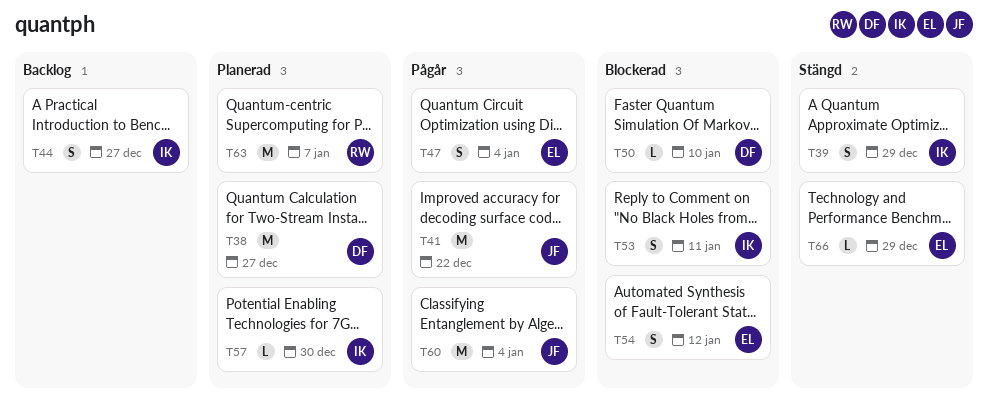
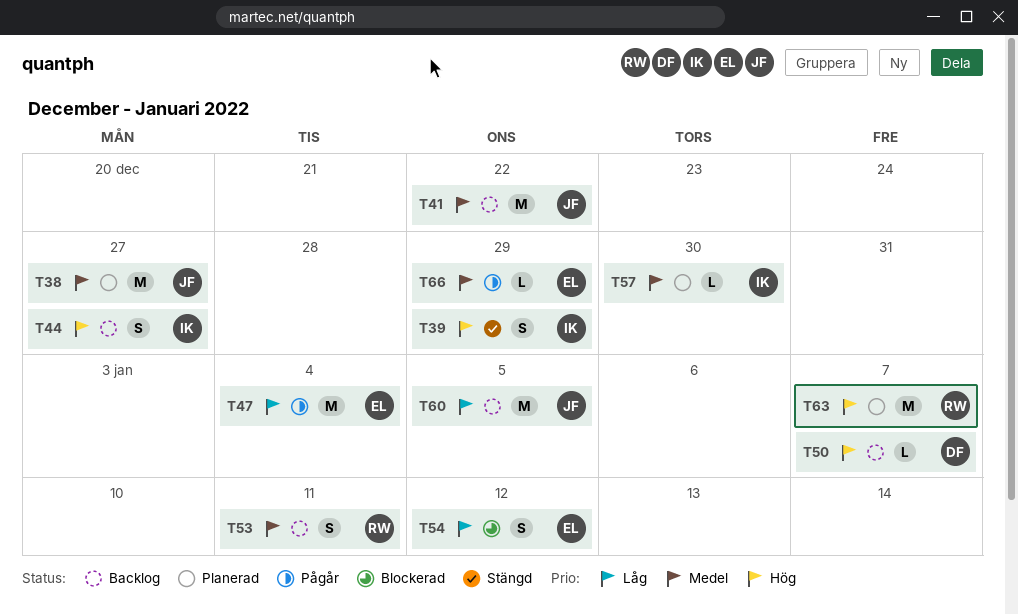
T38, owner: DF -> JF
T41, status: Pågår -> Backlog
T47, estimate: S -> M
T50, status: Blockerad -> Backlog
T50, due: Jan 10 -> Jan 7
T53, status: Blockerad -> Backlog
T53, owner: IK -> RW
T60, status: Pågår -> Backlog
T60, due: Jan 4 -> Jan 5
T66, status: Stängd -> Pågår

